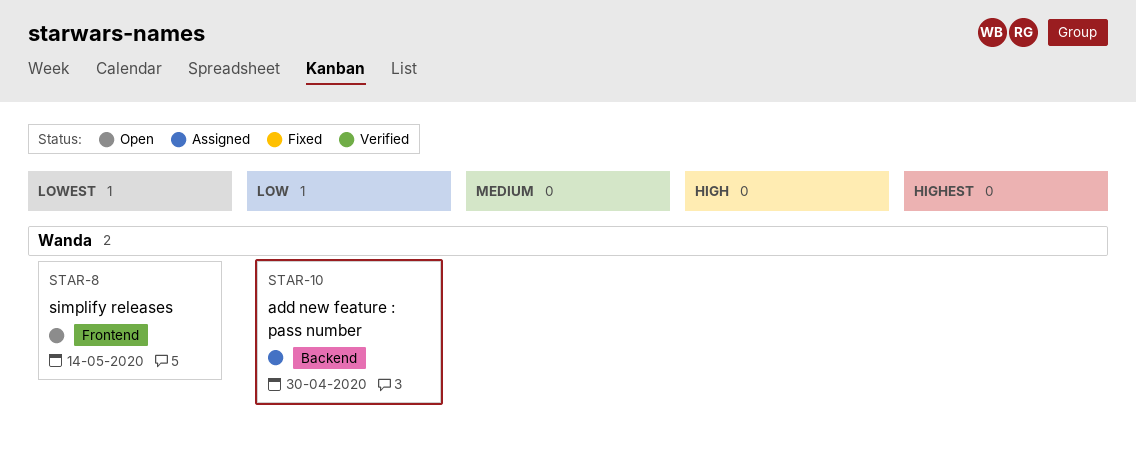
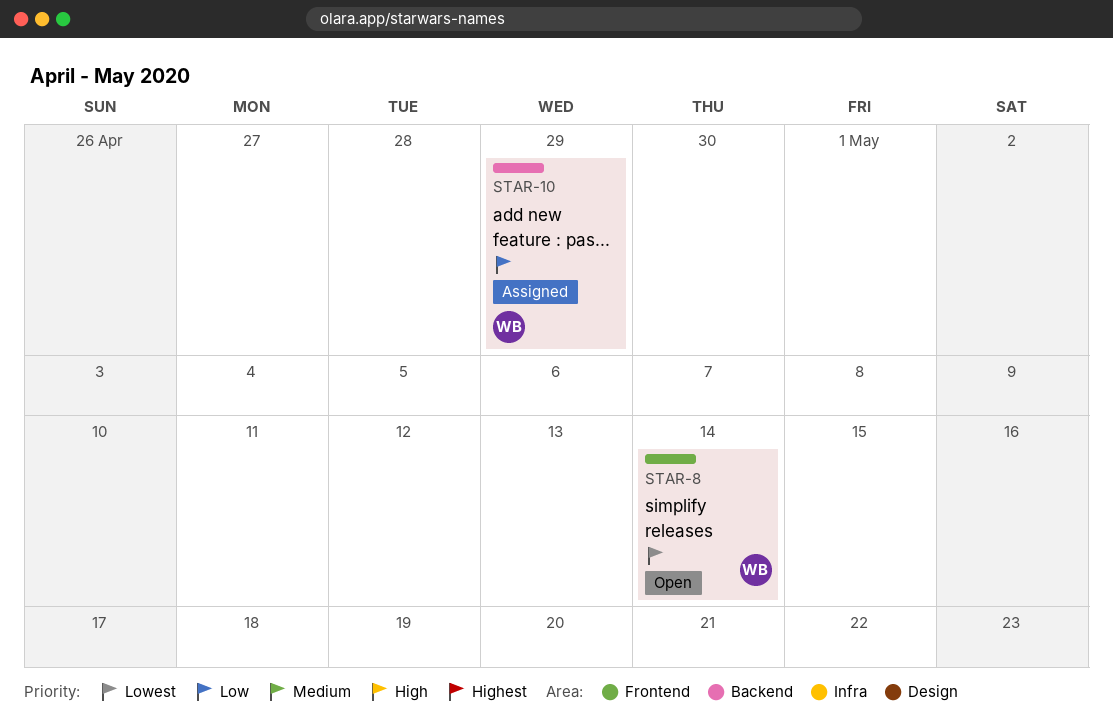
STAR-10, due: Apr 30 -> Apr 29

